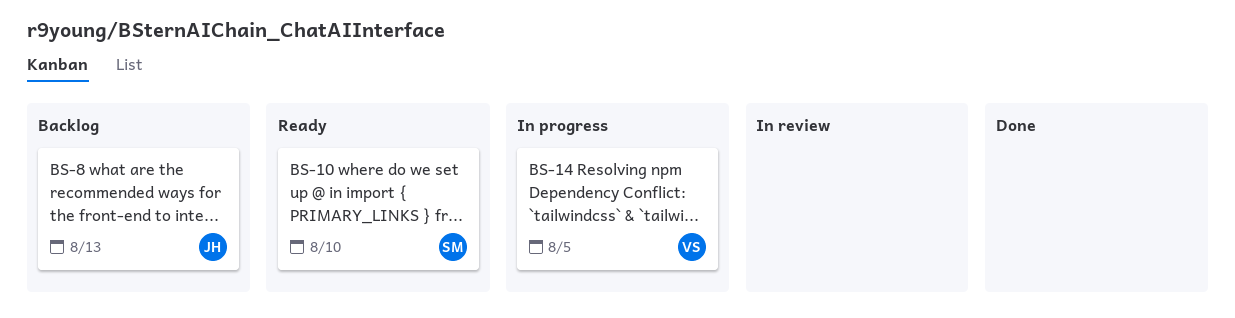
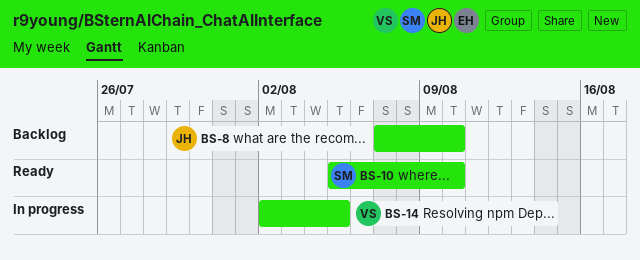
BS-8, due: Aug 13 -> Aug 10

